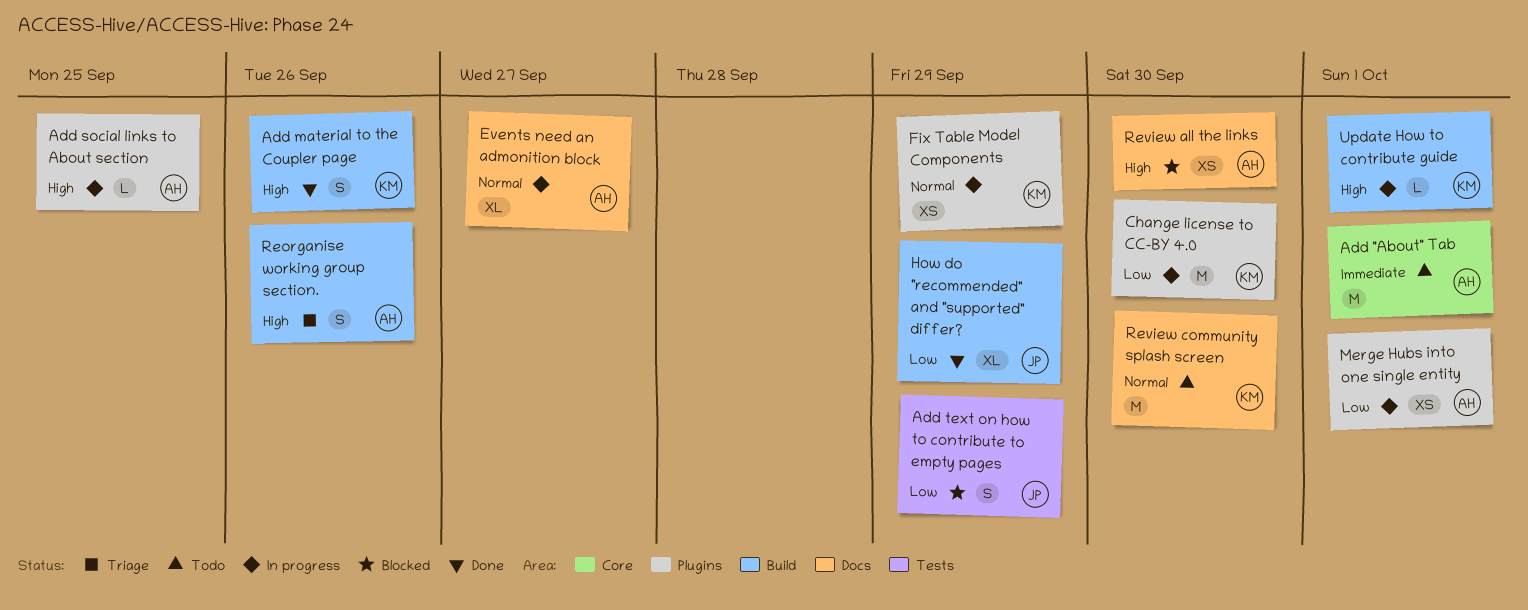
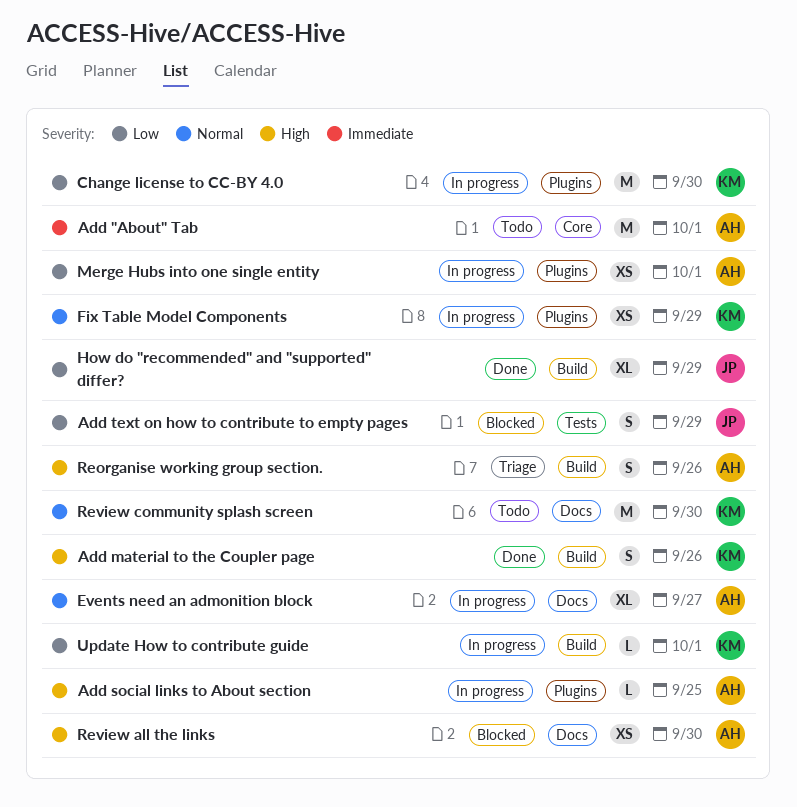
Update How to contribute guide, priority: High -> Low

